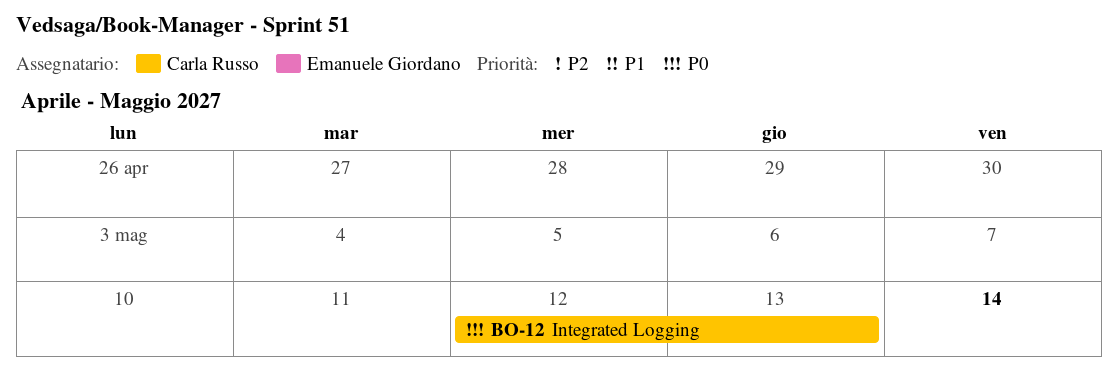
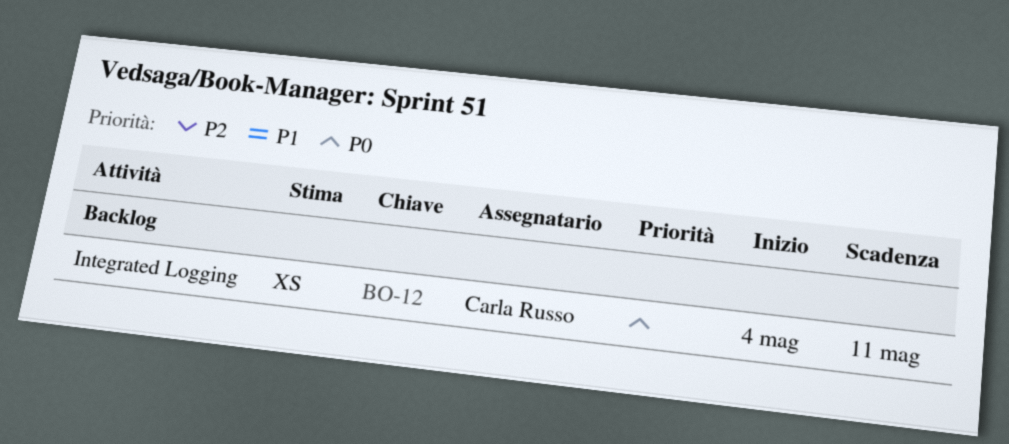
BO-12, start: May 12 -> May 4
BO-12, due: May 13 -> May 11

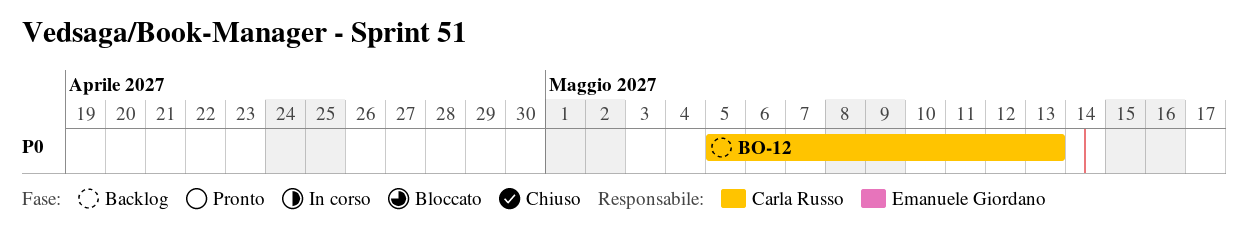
BO-12, start: May 4 -> May 5
BO-12, due: May 11 -> May 13

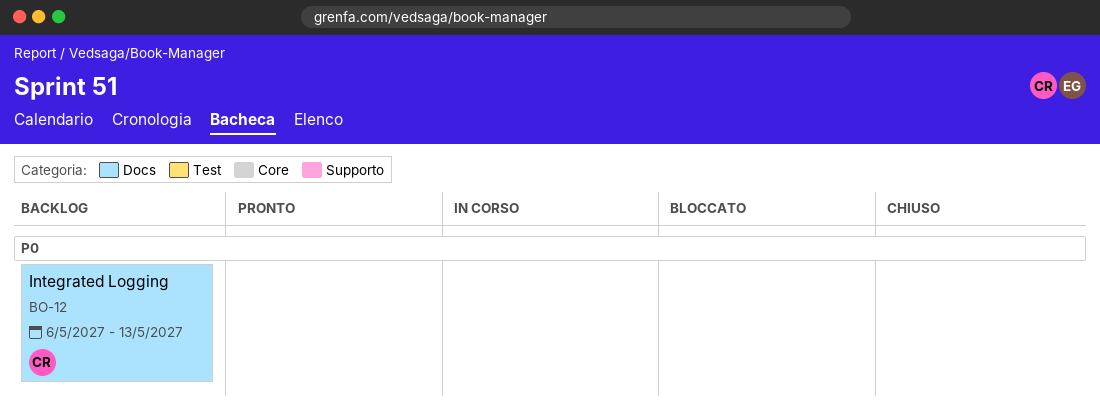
BO-12, start: May 5 -> May 6

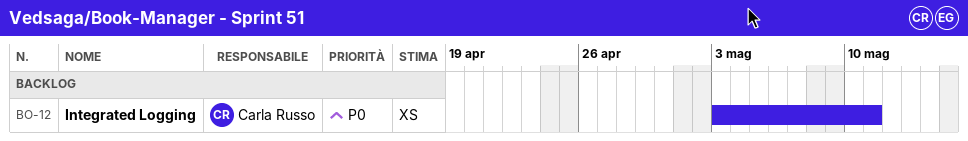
BO-12, start: May 6 -> May 3
BO-12, due: May 13 -> May 11

